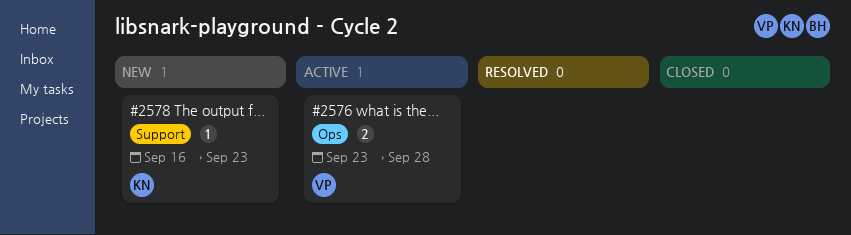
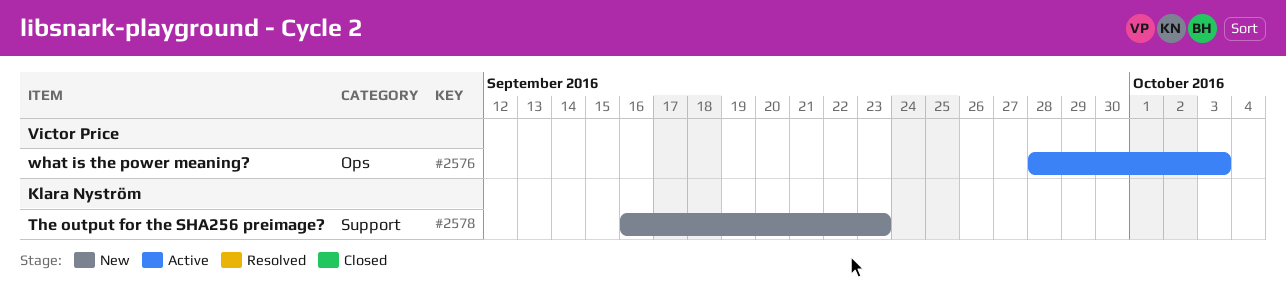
#2576, start: Sep 23 -> Sep 28
#2576, due: Sep 28 -> Oct 3

